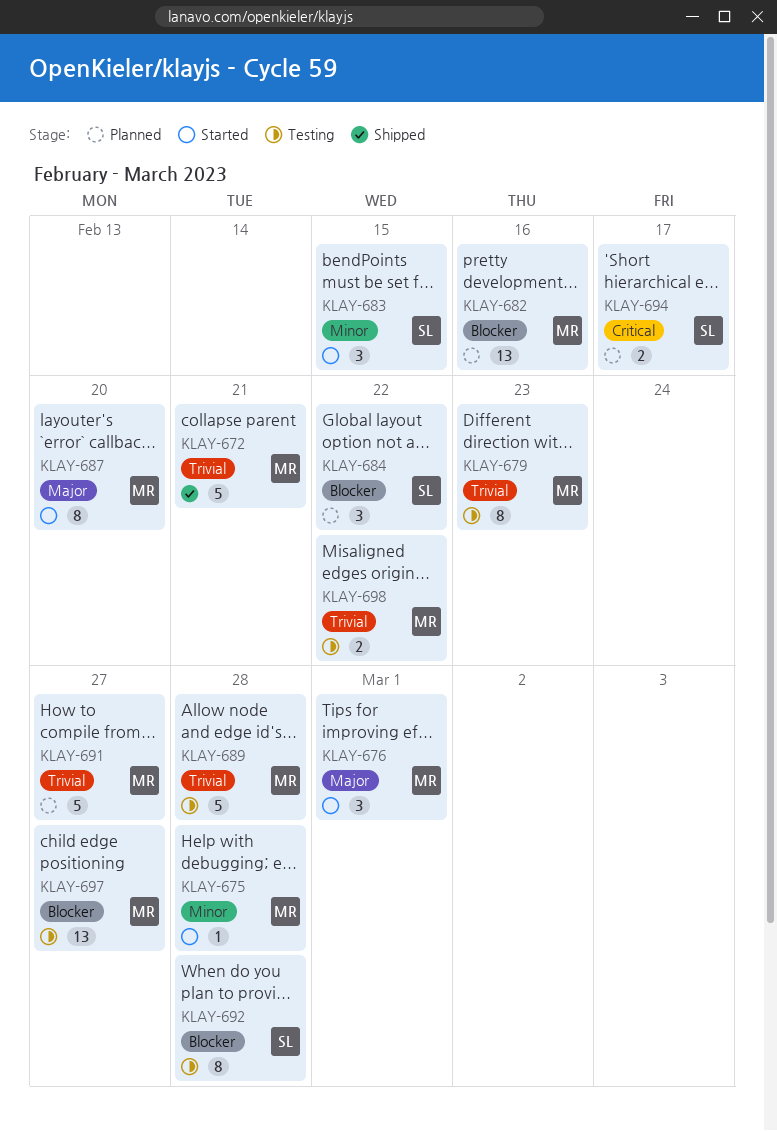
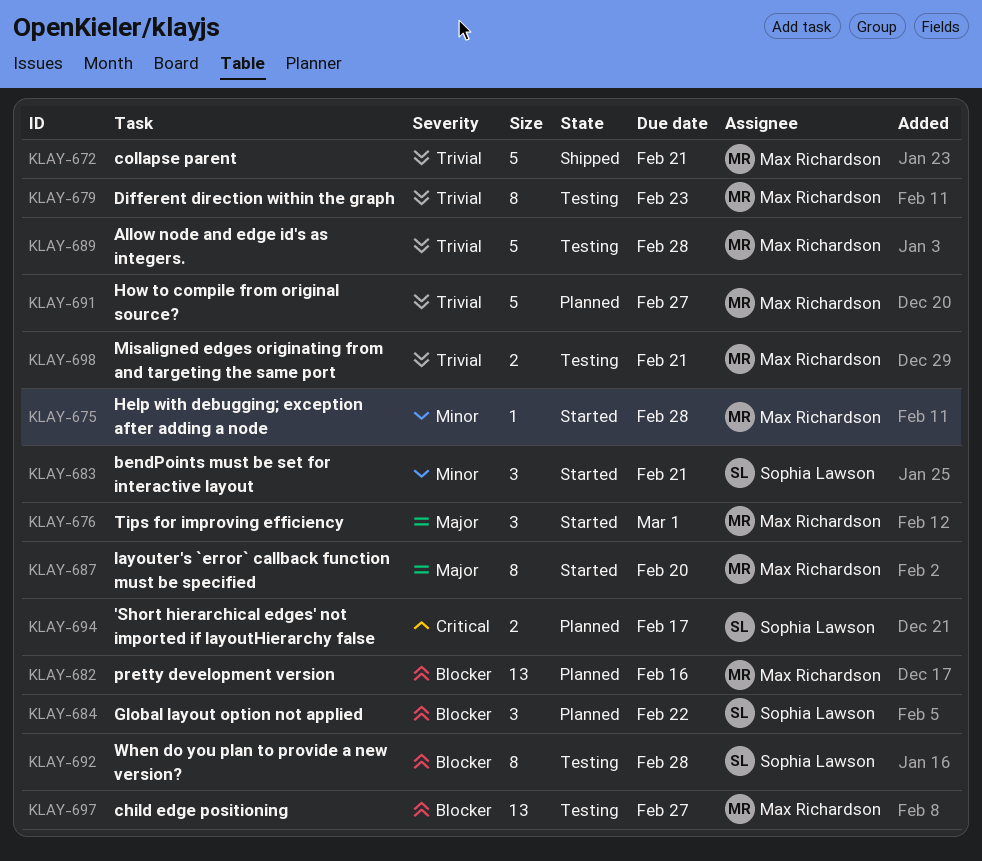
KLAY-683, due: Feb 15 -> Feb 21
KLAY-698, due: Feb 22 -> Feb 21

